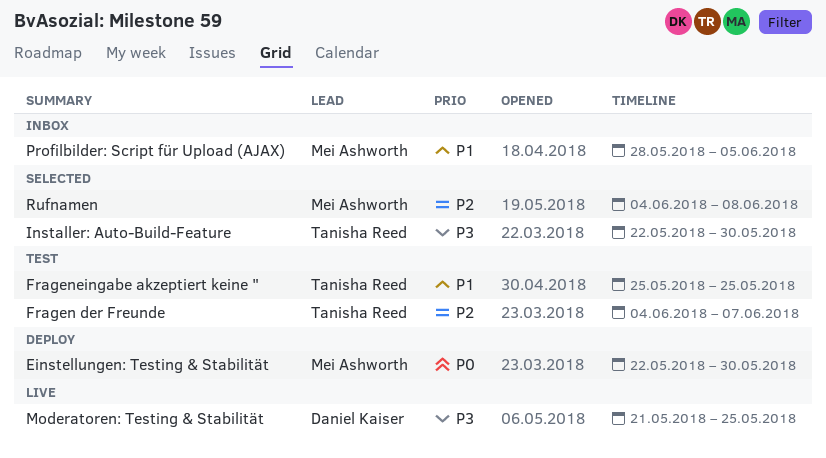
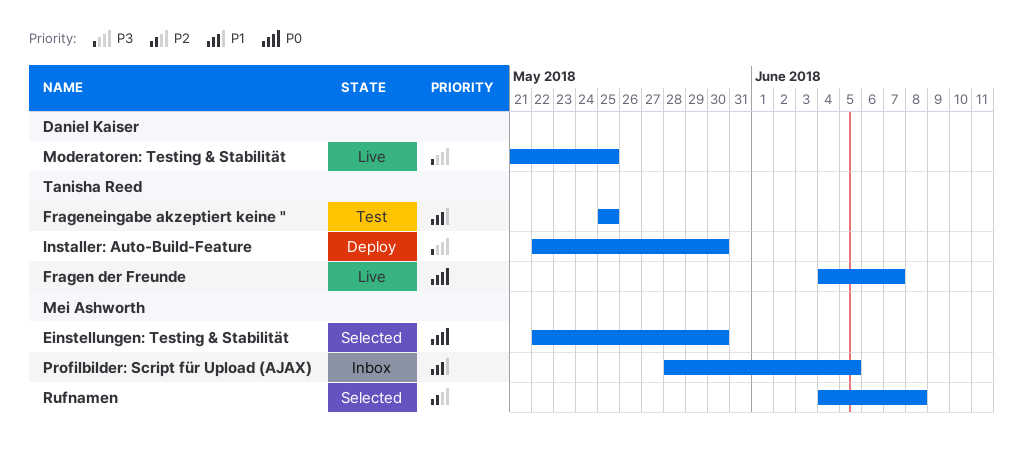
Einstellungen: Testing & Stabilität, status: Deploy -> Selected
Fragen der Freunde, status: Test -> Live
Fragen der Freunde, priority: P2 -> P0
Installer: Auto-Build-Feature, status: Selected -> Deploy

